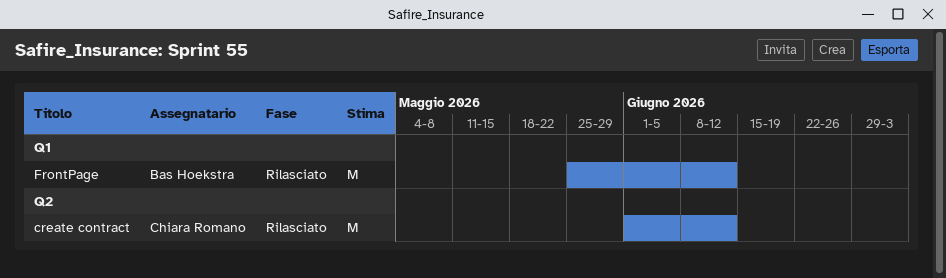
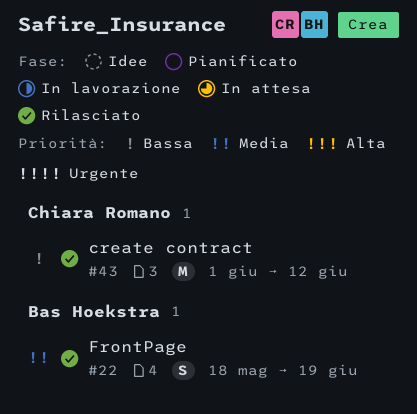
FrontPage, estimate: M -> S
FrontPage, start: May 25 -> May 18
FrontPage, due: Jun 12 -> Jun 19

